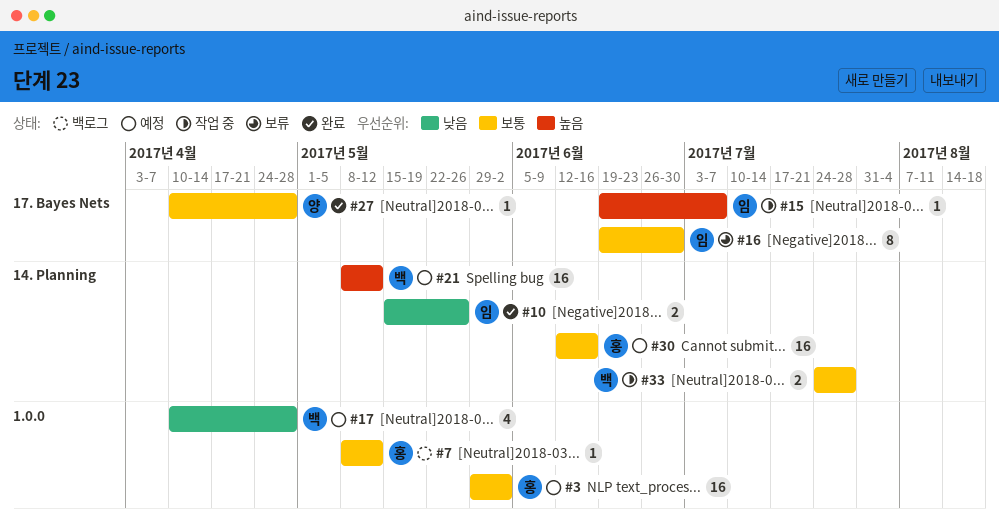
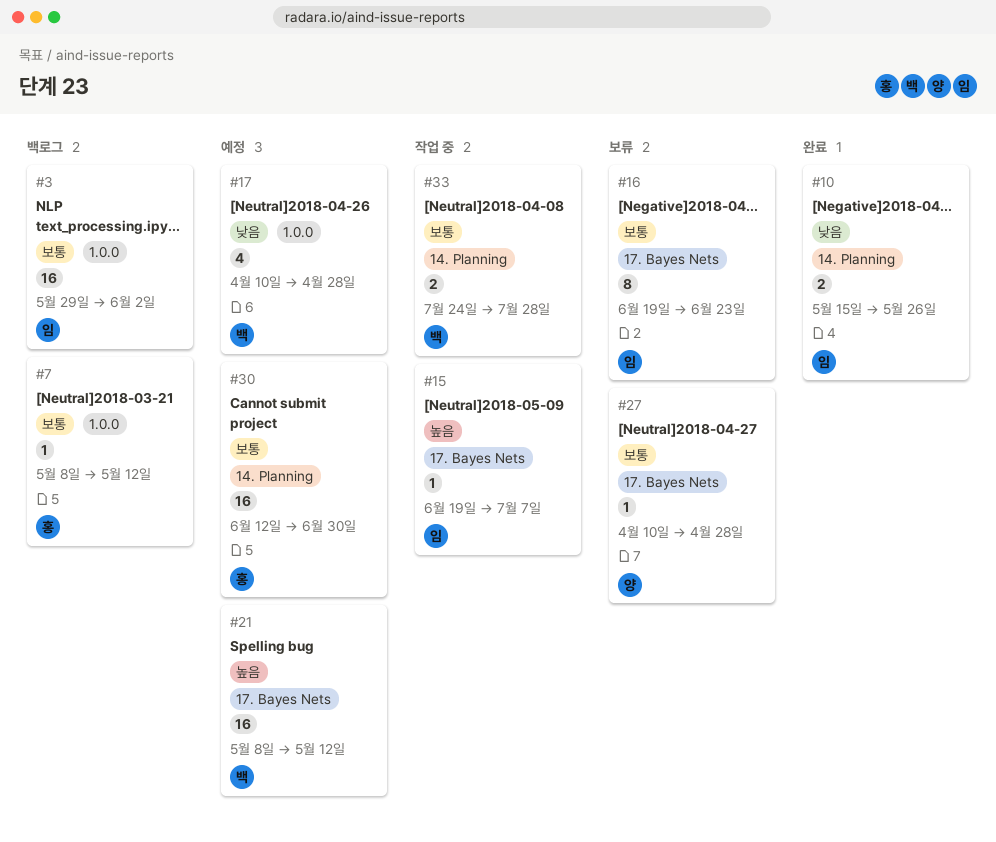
#3, status: 예정 -> 백로그
#3, owner: 홍 -> 임
#16, due: Jun 30 -> Jun 23
#21, label: 14. Planning -> 17. Bayes Nets
#27, status: 완료 -> 보류
#30, due: Jun 16 -> Jun 30

